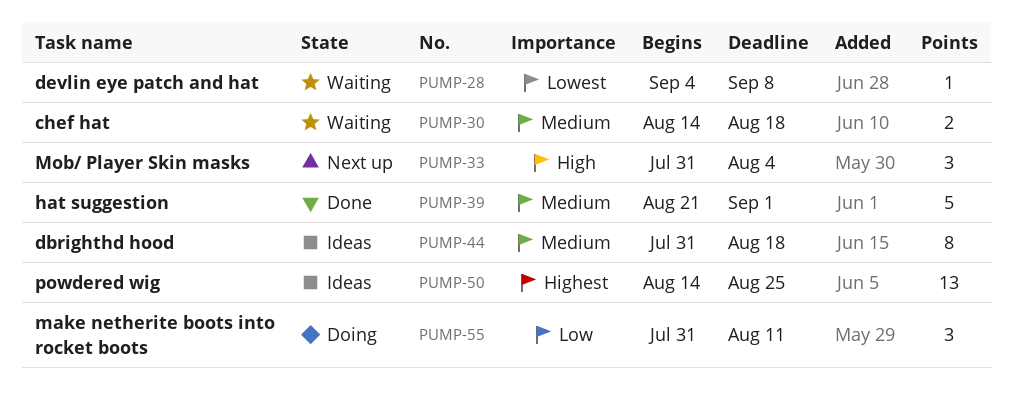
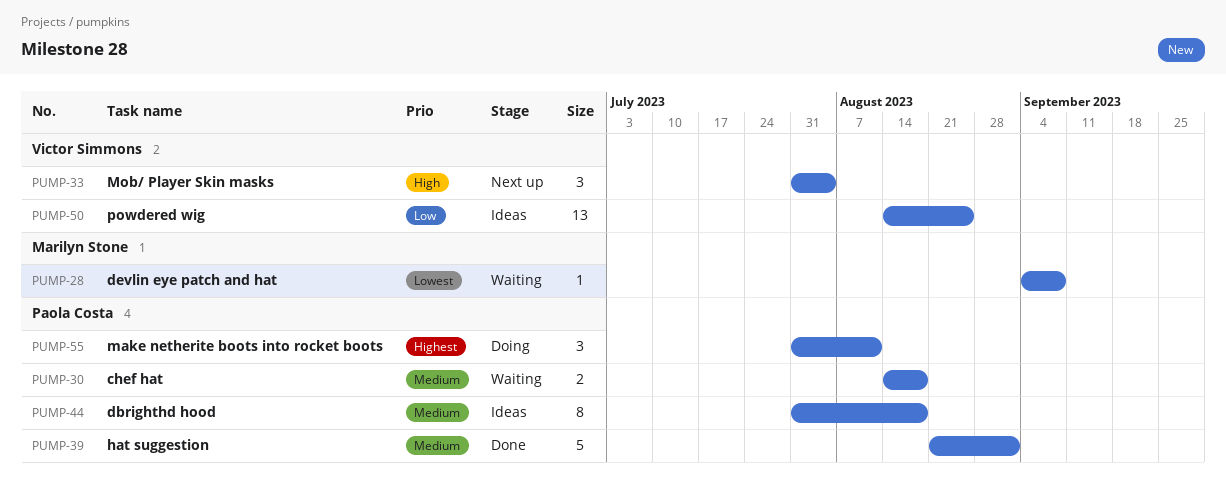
PUMP-50, priority: Highest -> Low
PUMP-55, priority: Low -> Highest

